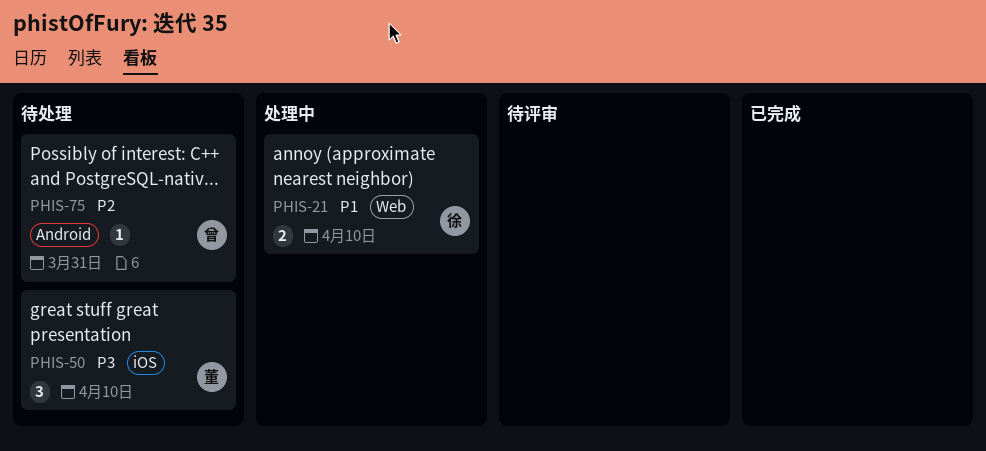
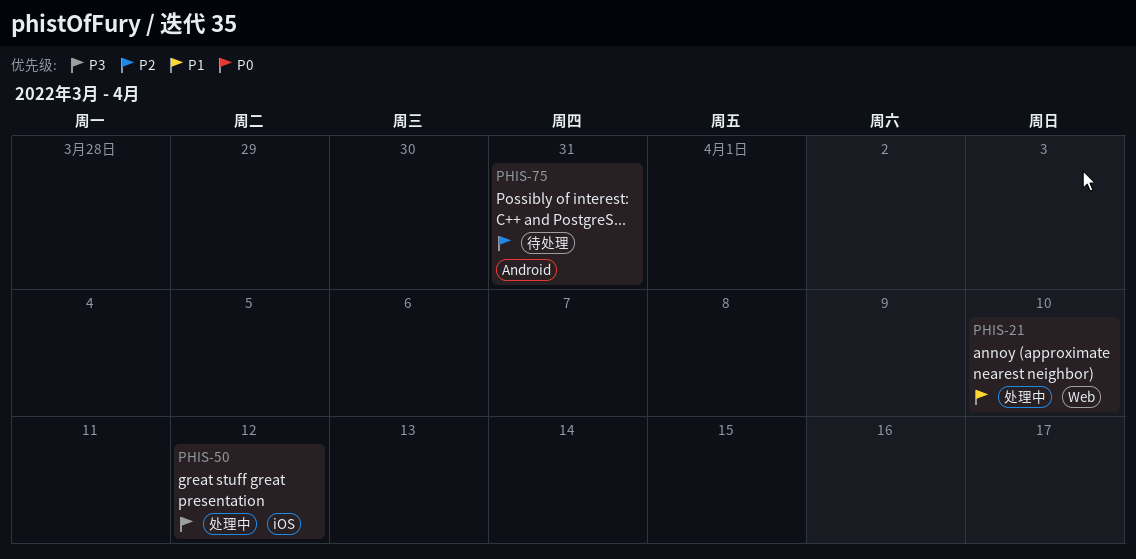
PHIS-50, status: 待处理 -> 处理中
PHIS-50, due: Apr 10 -> Apr 12

